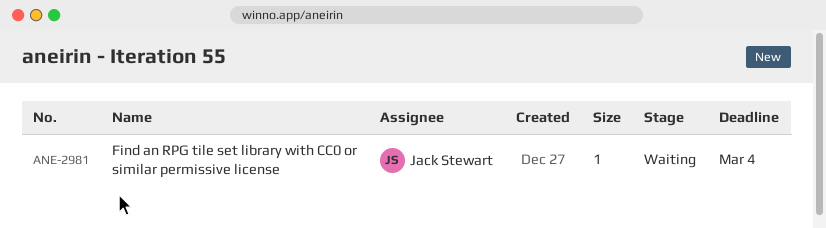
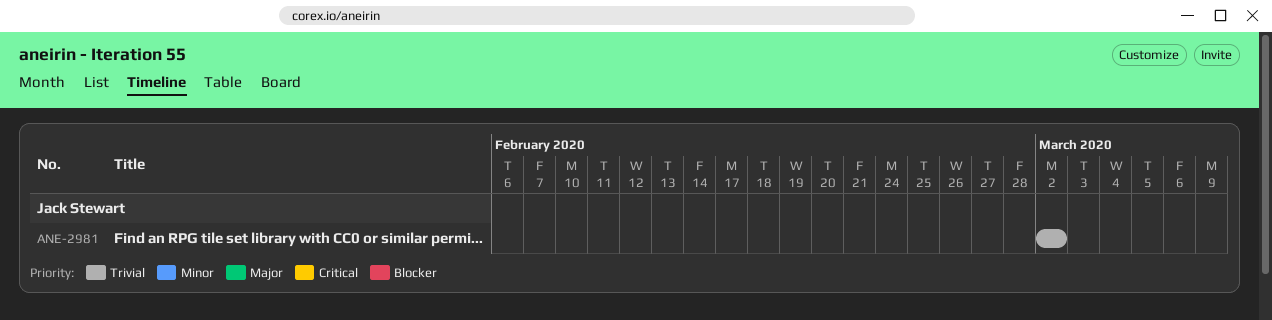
ANE-2981, due: Mar 4 -> Mar 2

